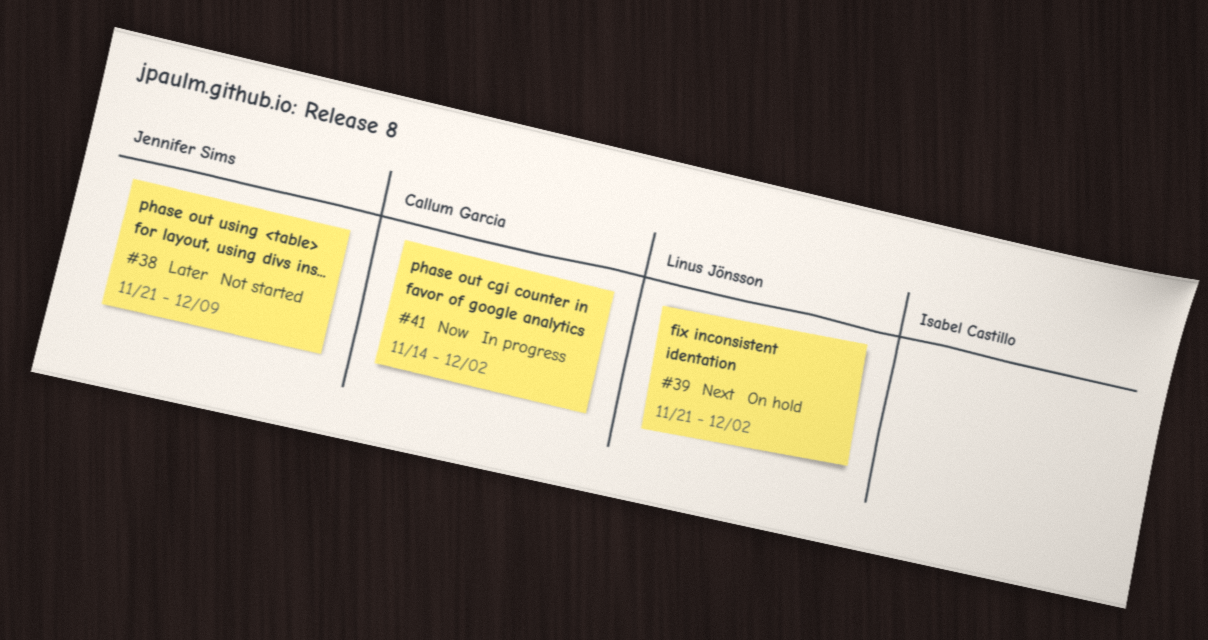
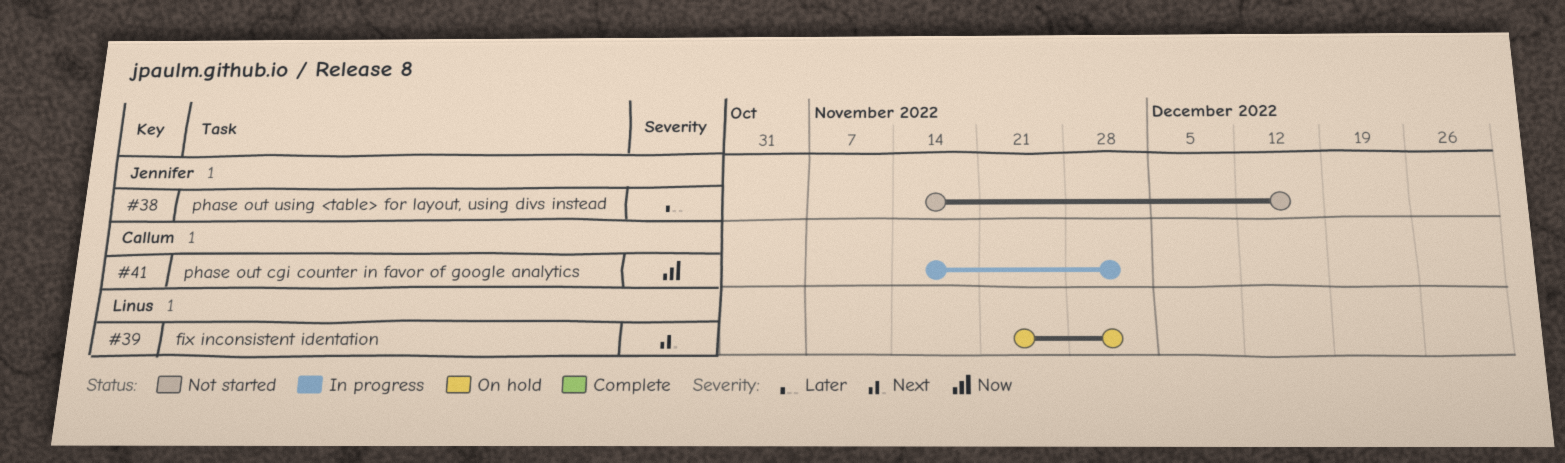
#38, start: Nov 21 -> Nov 14
#38, due: Dec 9 -> Dec 16

